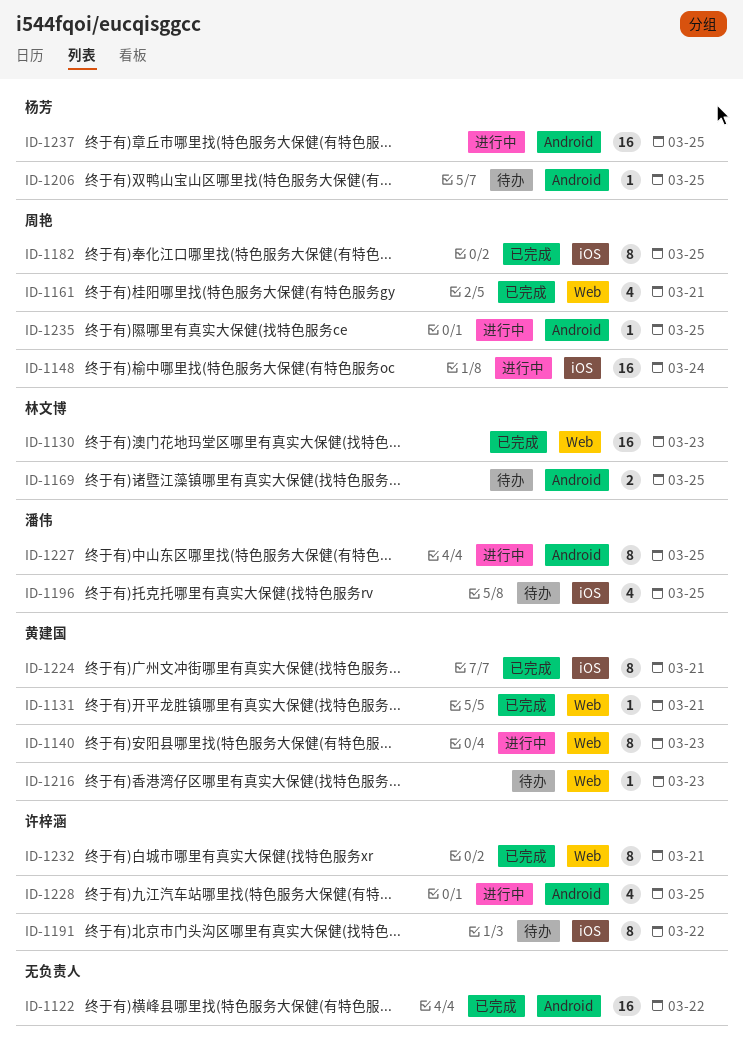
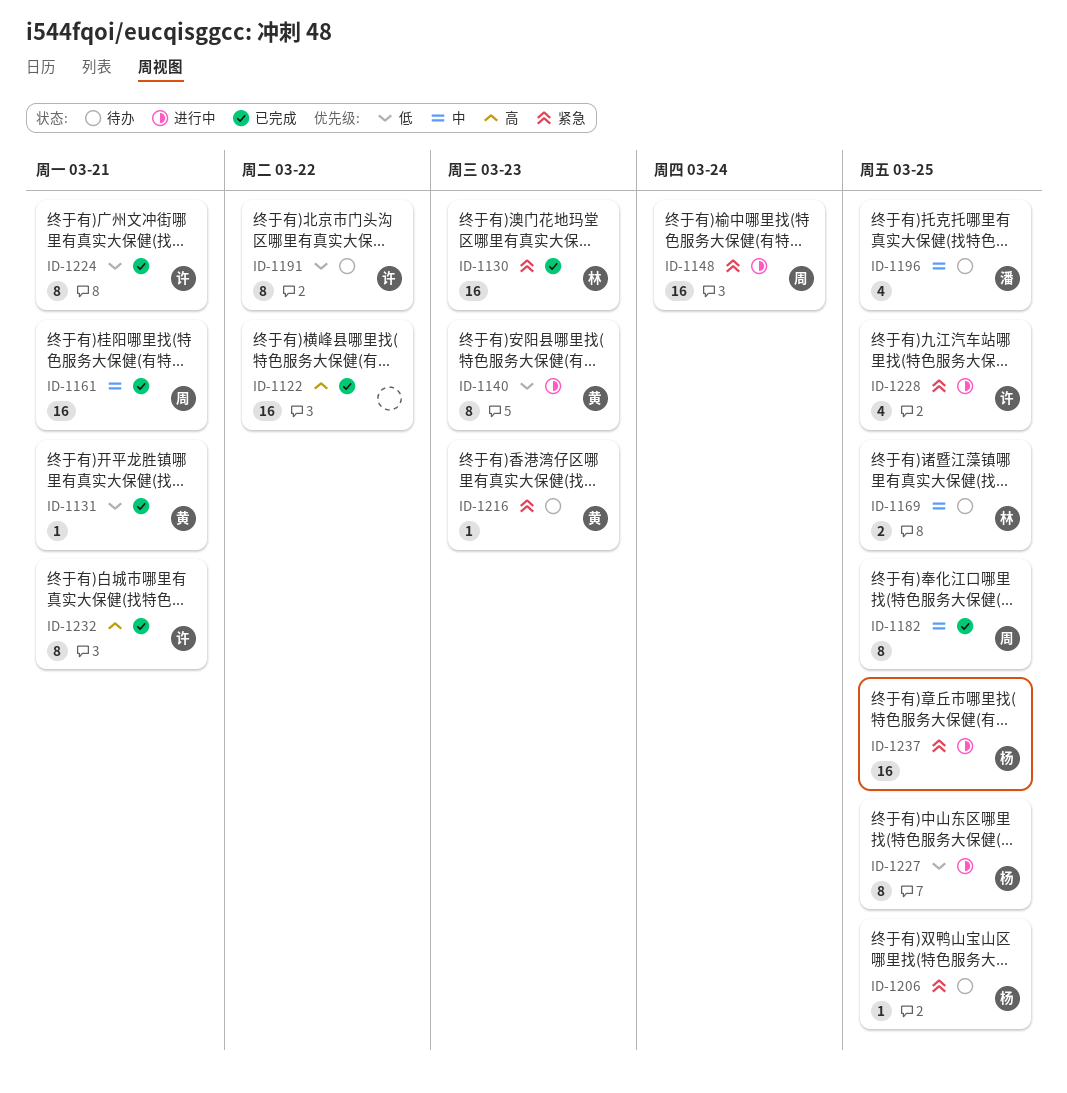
ID-1161, estimate: 4 -> 16
ID-1224, owner: 黄建国 -> 许梓涵
ID-1227, owner: 潘伟 -> 杨芳
ID-1235: present -> none

